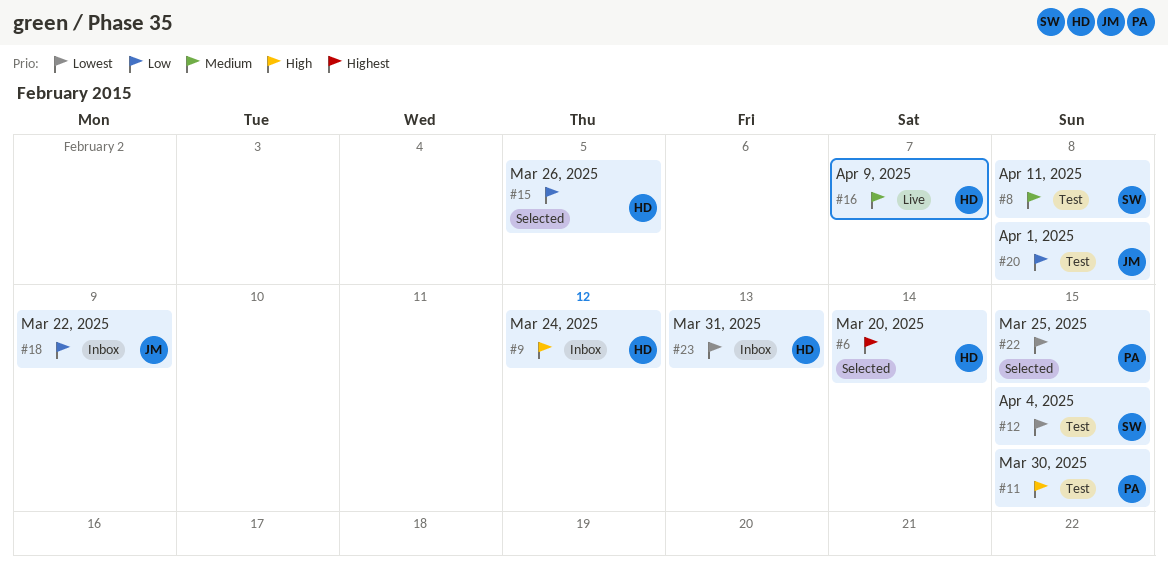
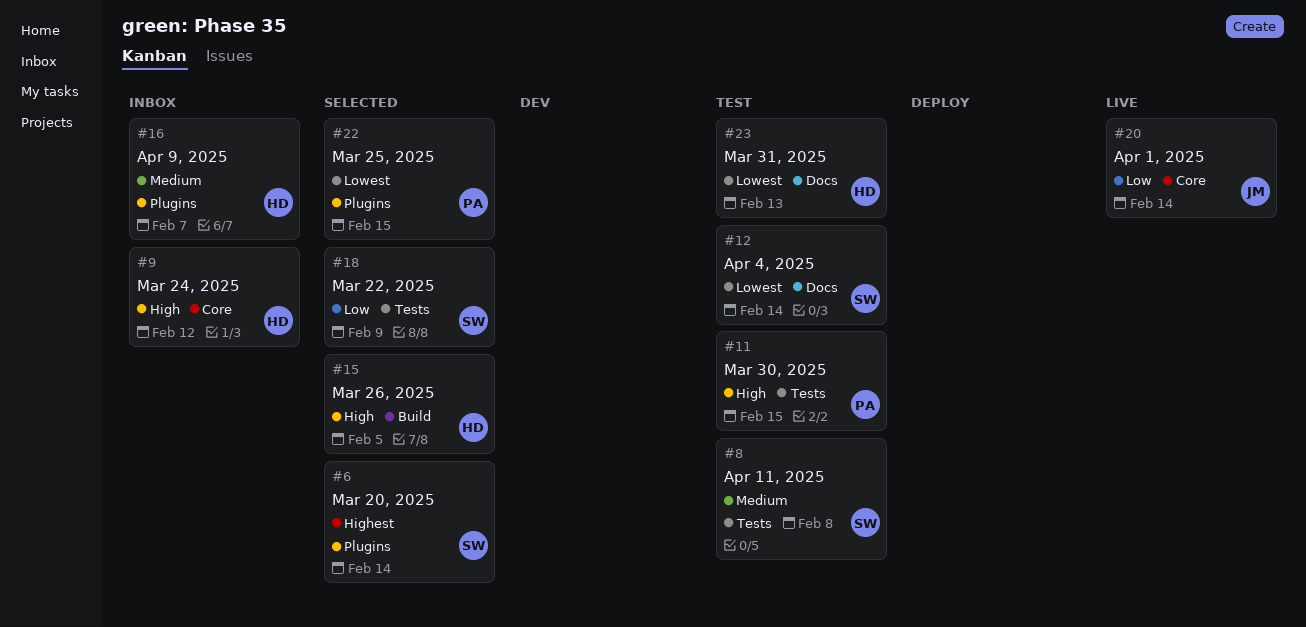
#6, owner: HD -> SW
#12, due: Feb 15 -> Feb 14
#15, priority: Low -> High
#16, status: Live -> Inbox
#18, status: Inbox -> Selected
#18, owner: JM -> SW
#20, status: Test -> Live
#20, due: Feb 8 -> Feb 14
#23, status: Inbox -> Test

